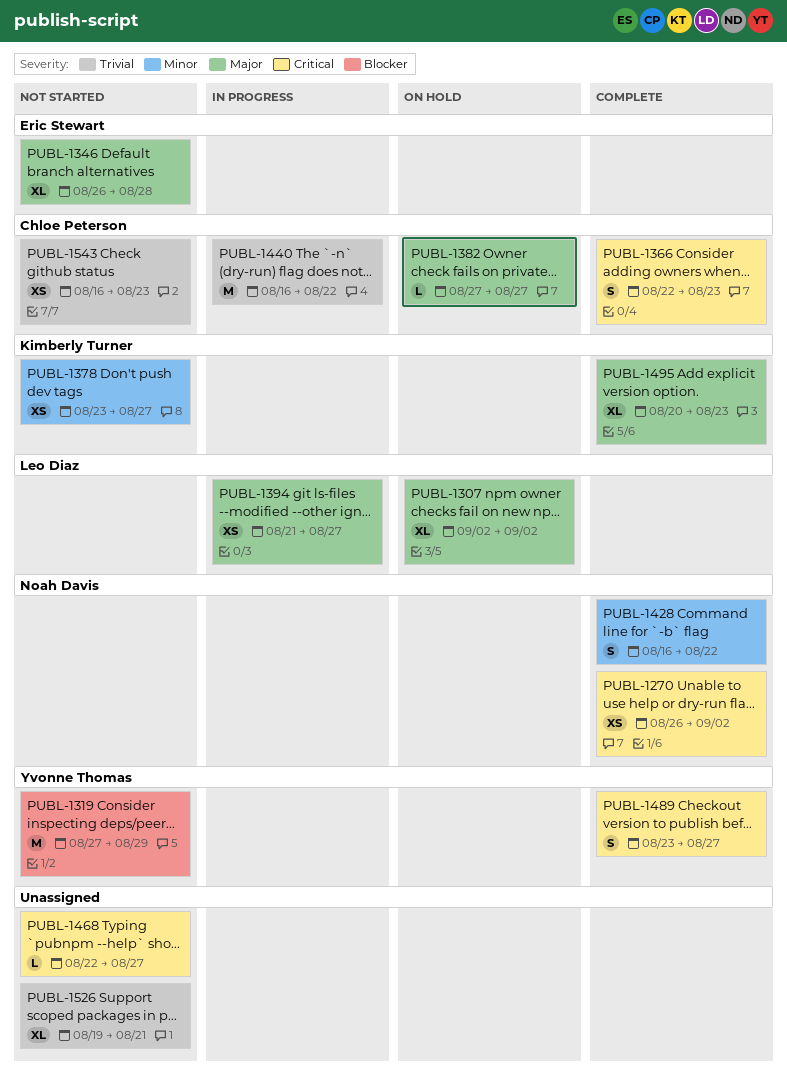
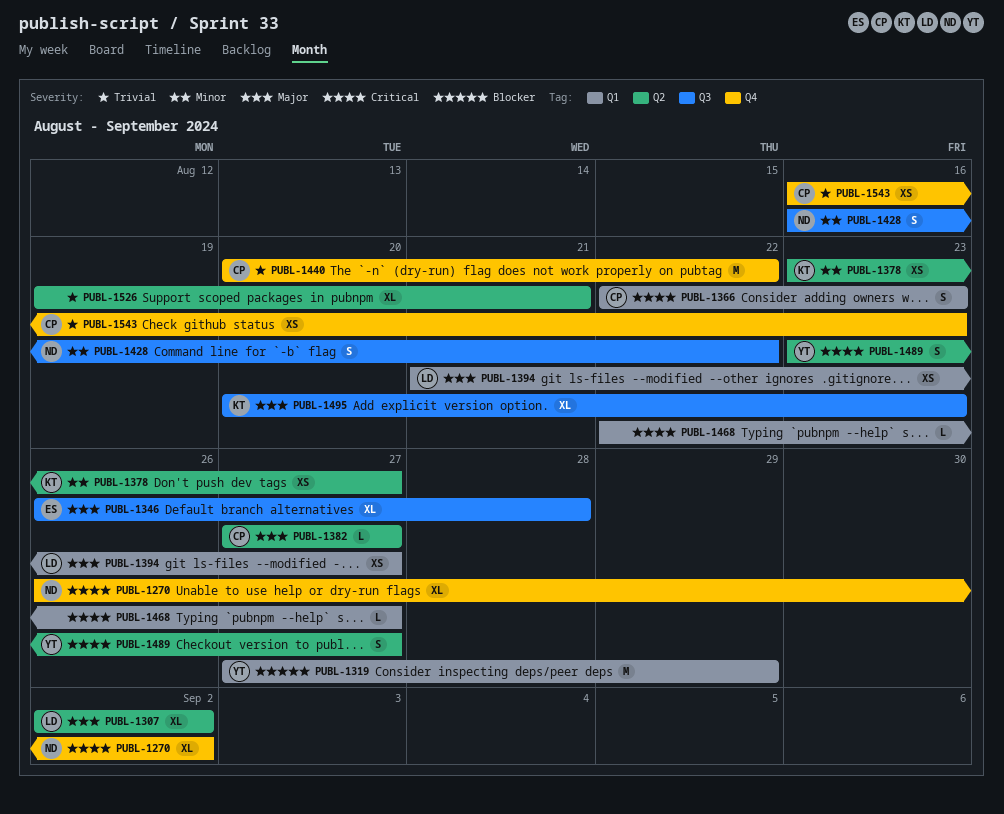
PUBL-1270, estimate: XS -> XL
PUBL-1440, start: Aug 16 -> Aug 20

